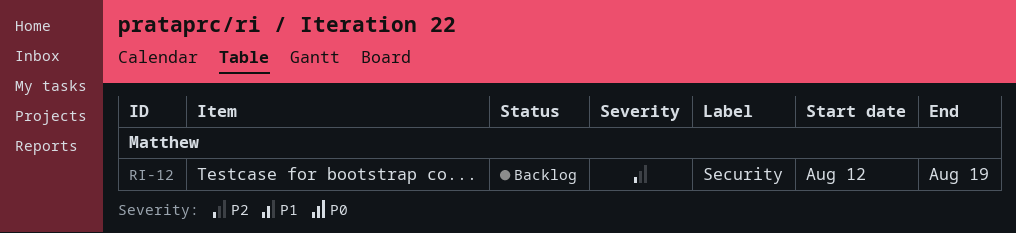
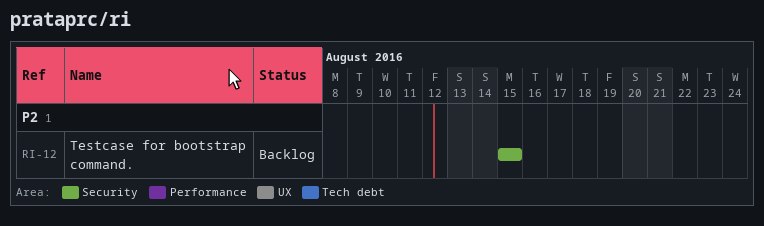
RI-12, start: Aug 12 -> Aug 15
RI-12, due: Aug 19 -> Aug 15

